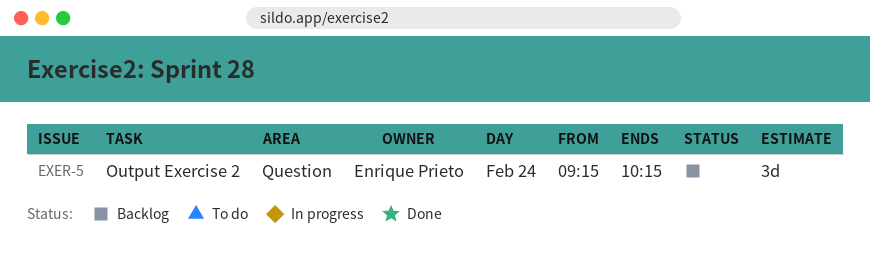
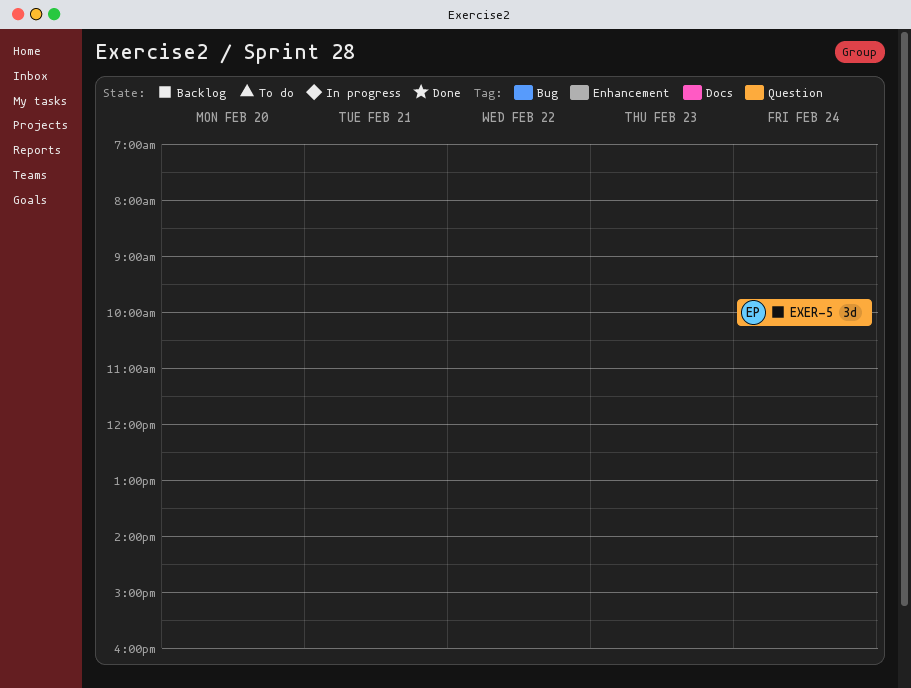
EXER-5, begins: 09:15 -> 09:45

